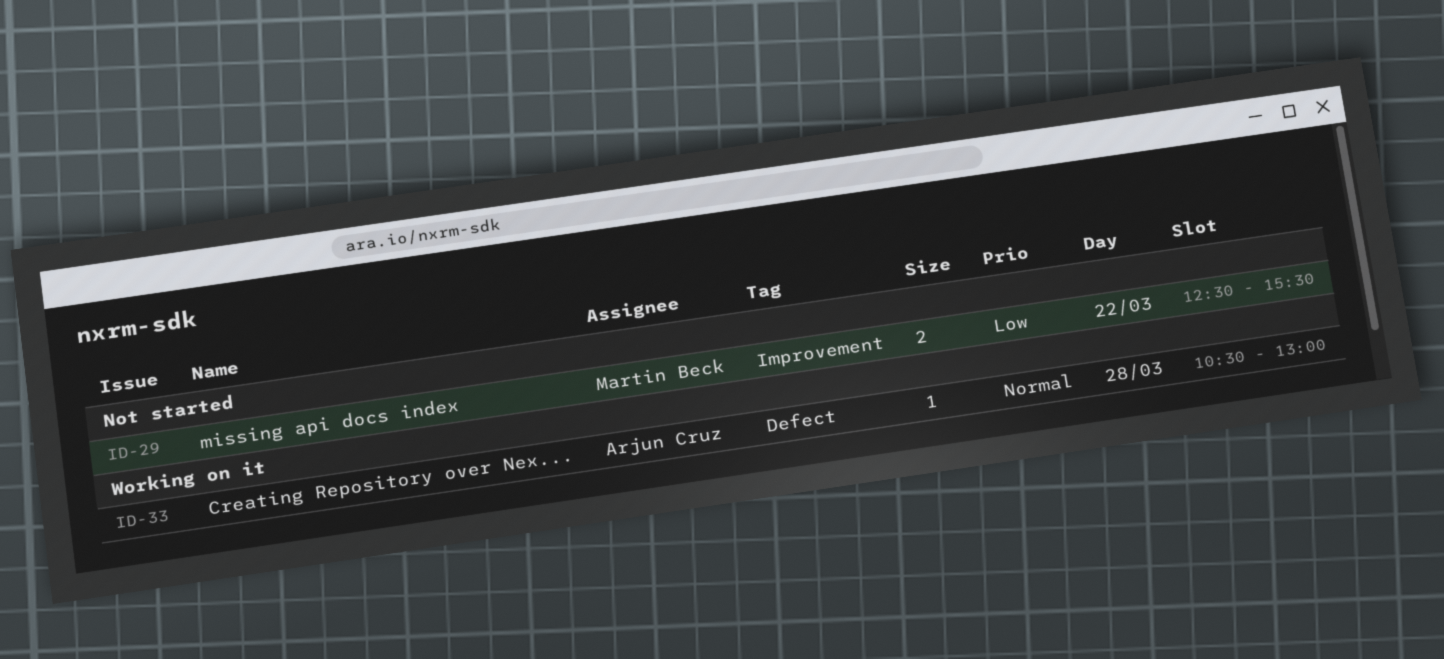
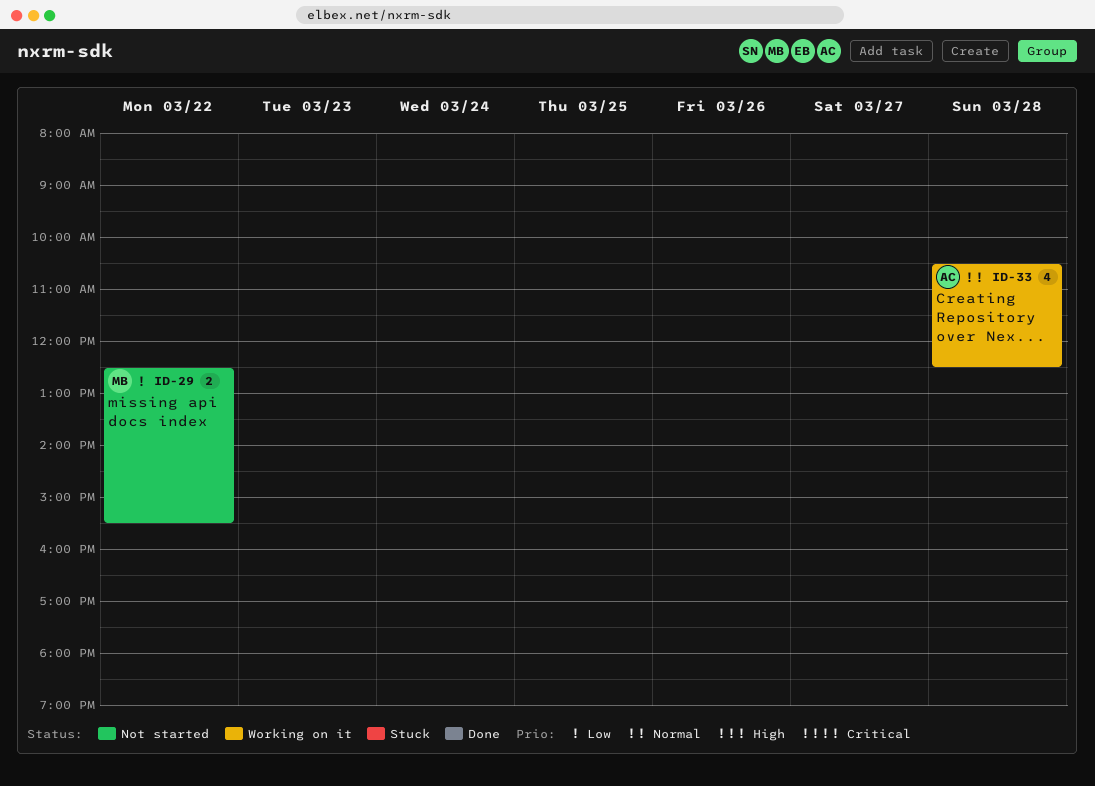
ID-33, estimate: 1 -> 4
ID-33, ends: 13:00 -> 12:30

